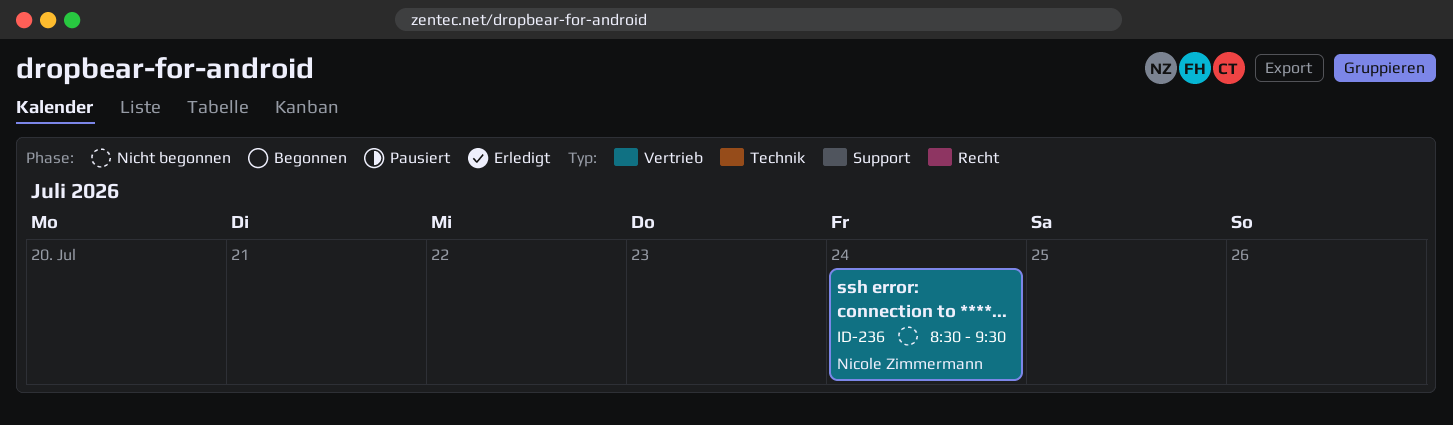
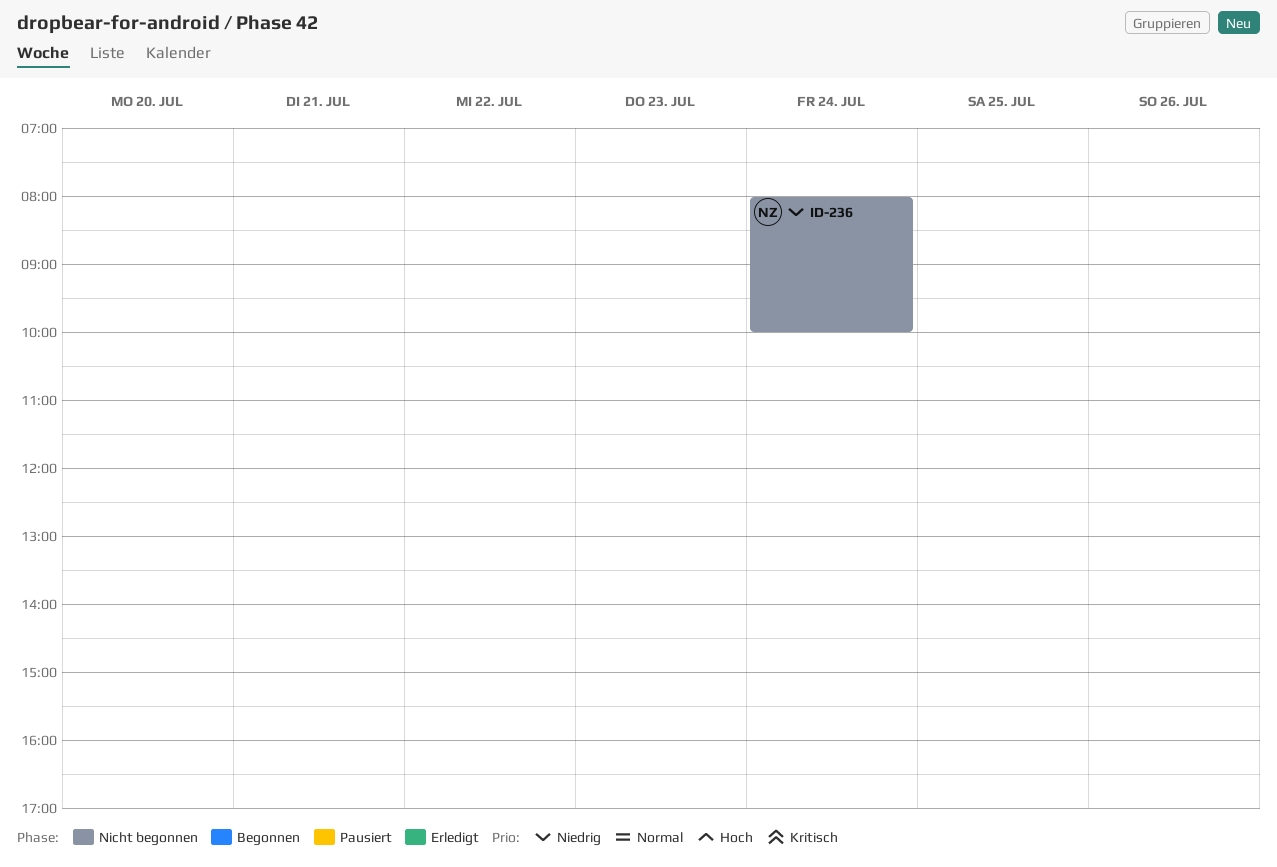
ID-236, begins: 08:30 -> 08:00
ID-236, ends: 09:30 -> 10:00

